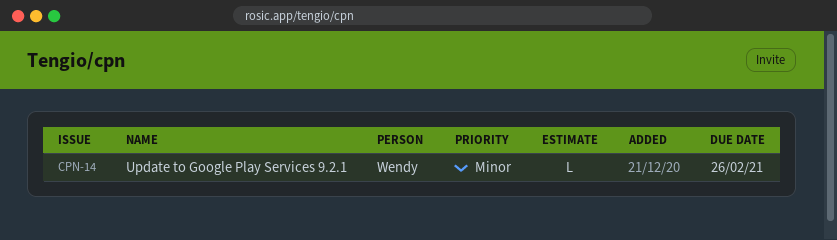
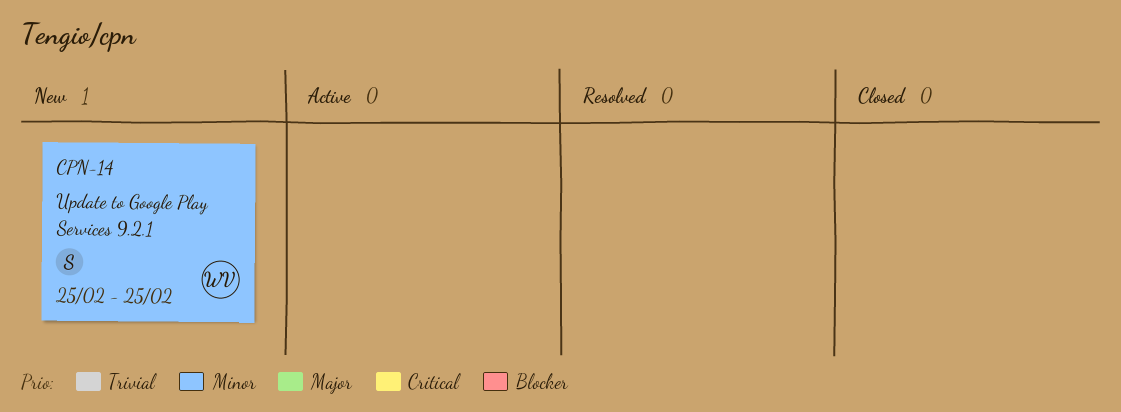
CPN-14, estimate: L -> S
CPN-14, due: Feb 26 -> Feb 25

